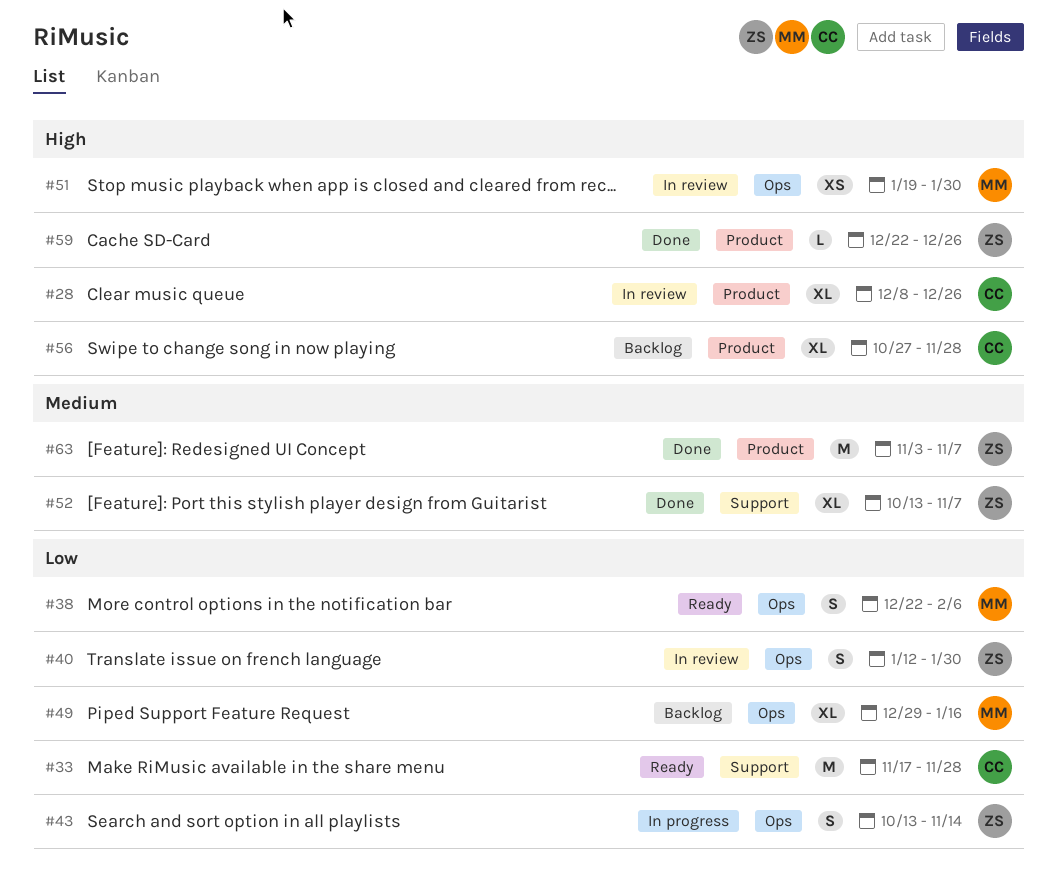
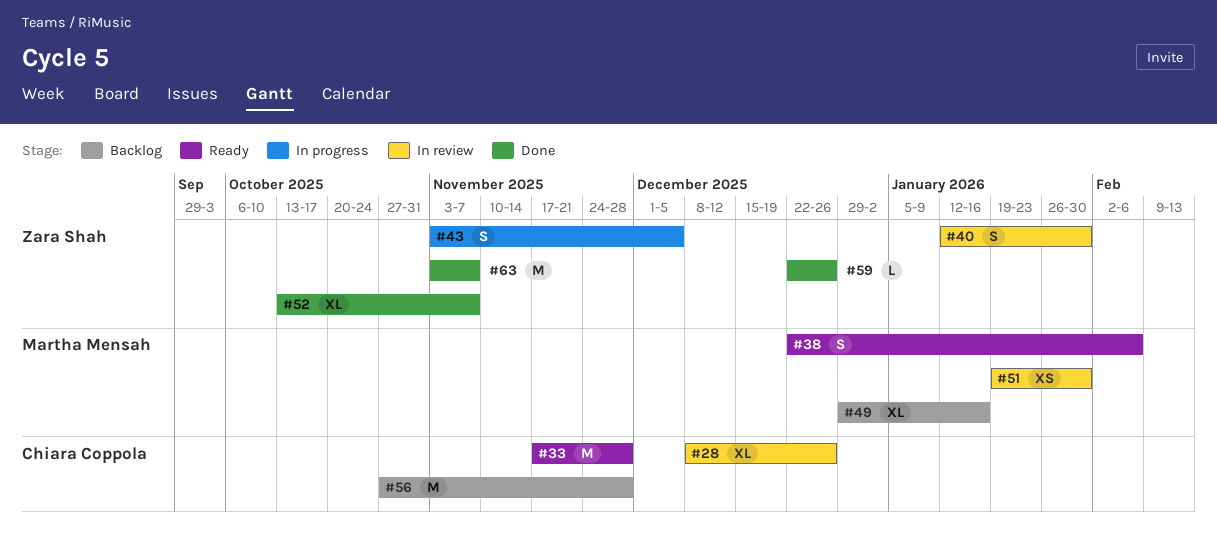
#43, start: Oct 13 -> Nov 3
#43, due: Nov 14 -> Dec 5
#56, estimate: XL -> M

